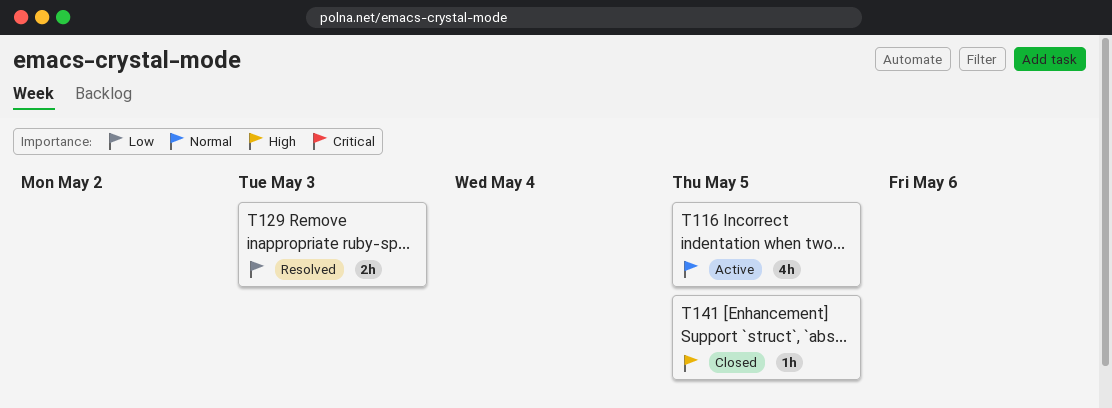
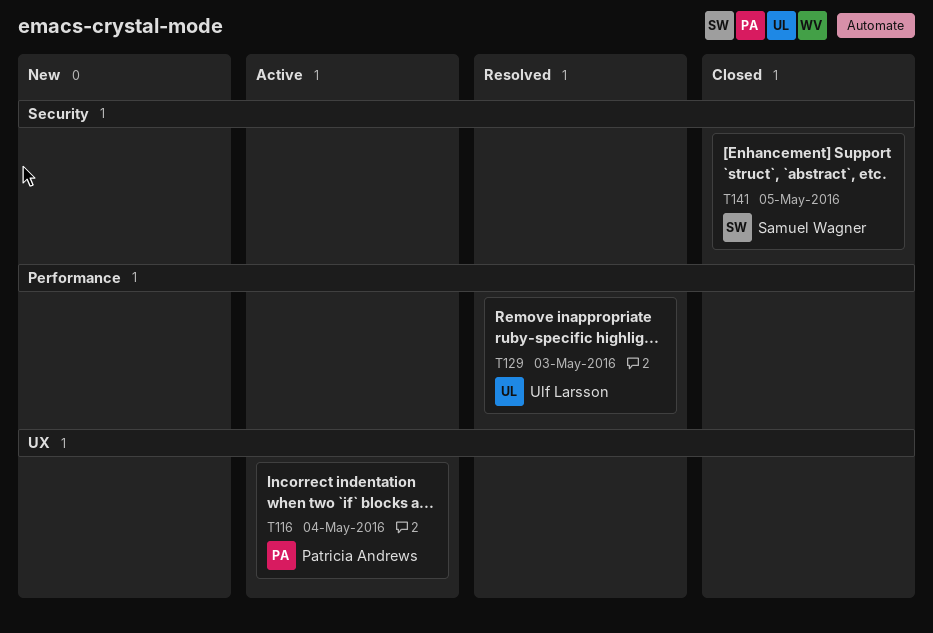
T116, due: May 5 -> May 4

